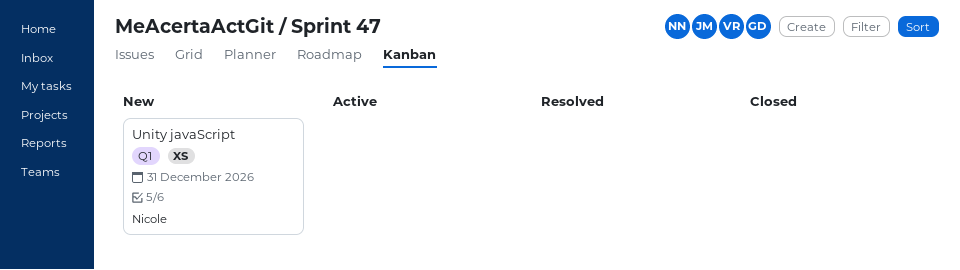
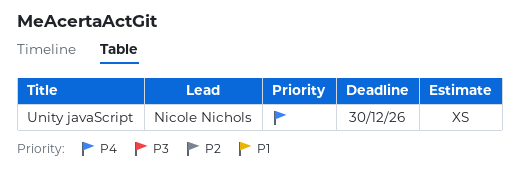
Unity javaScript, due: Dec 31 -> Dec 30

